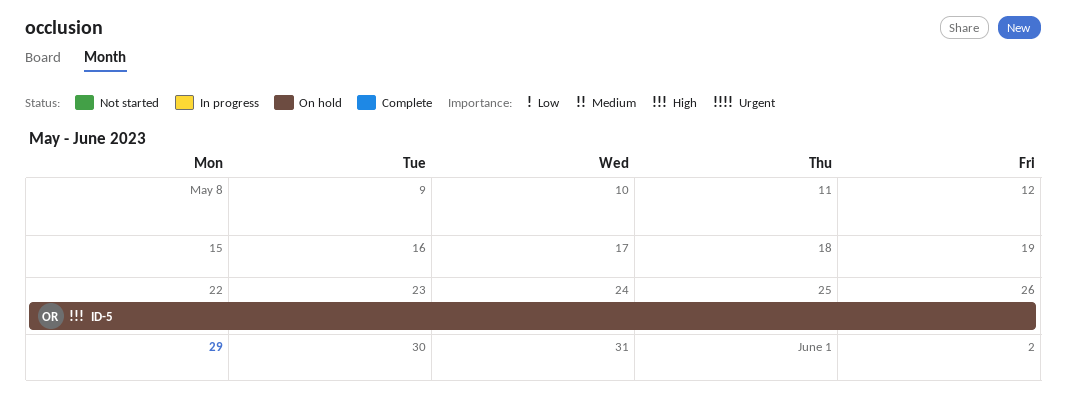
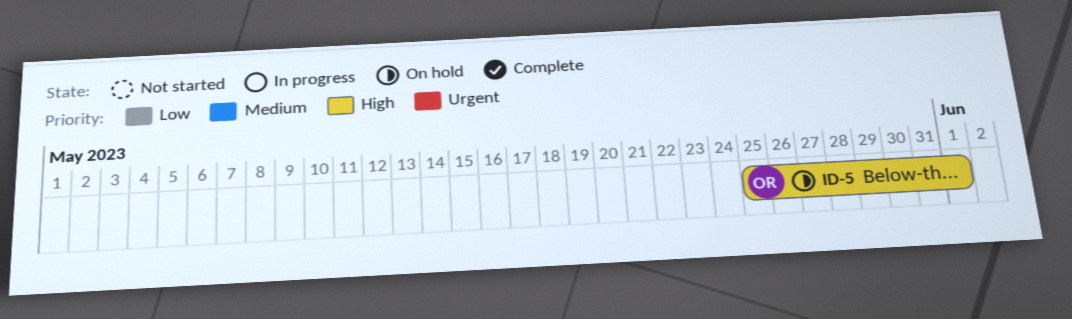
ID-5, start: May 22 -> May 25
ID-5, due: May 26 -> Jun 1

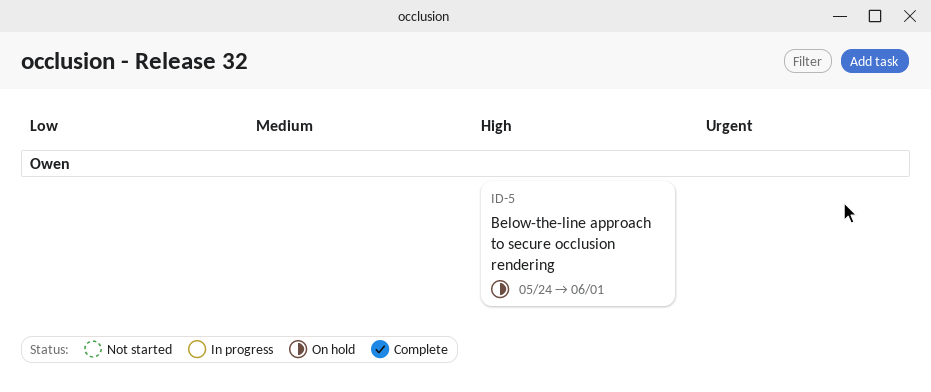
ID-5, start: May 25 -> May 24

